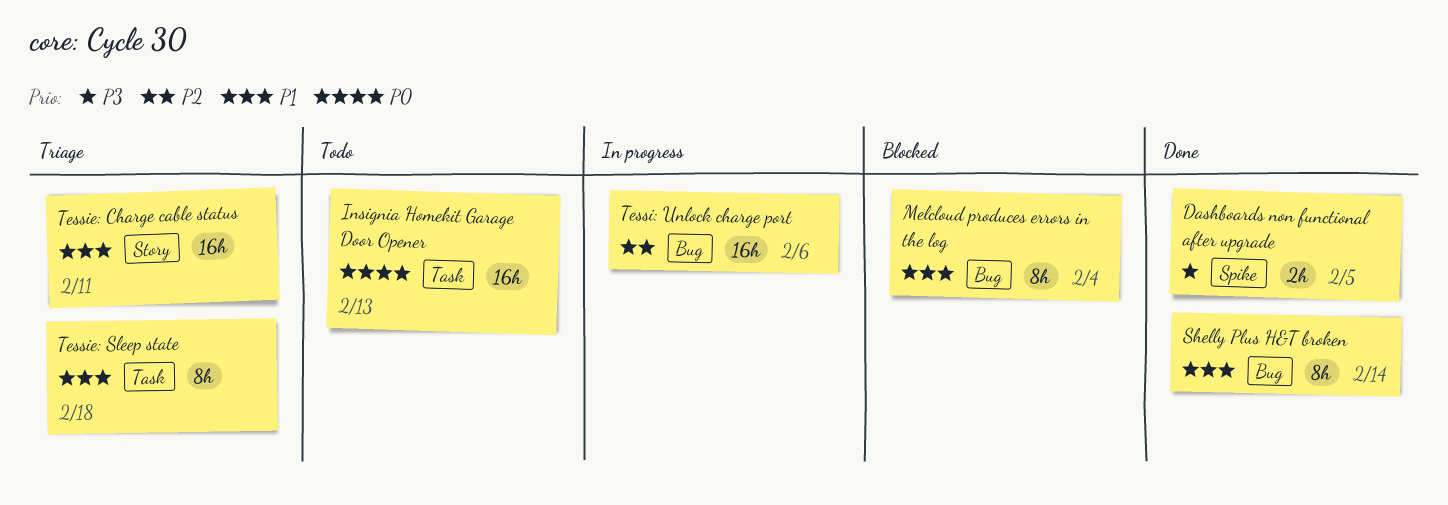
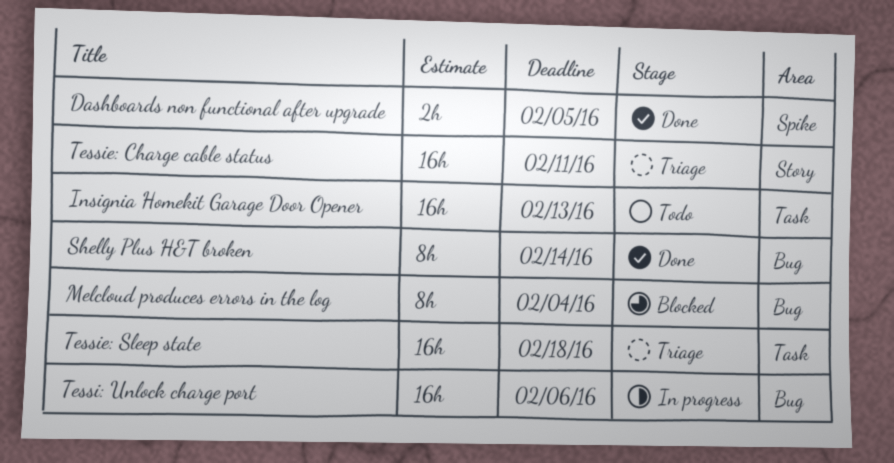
Tessie: Sleep state, estimate: 8h -> 16h

